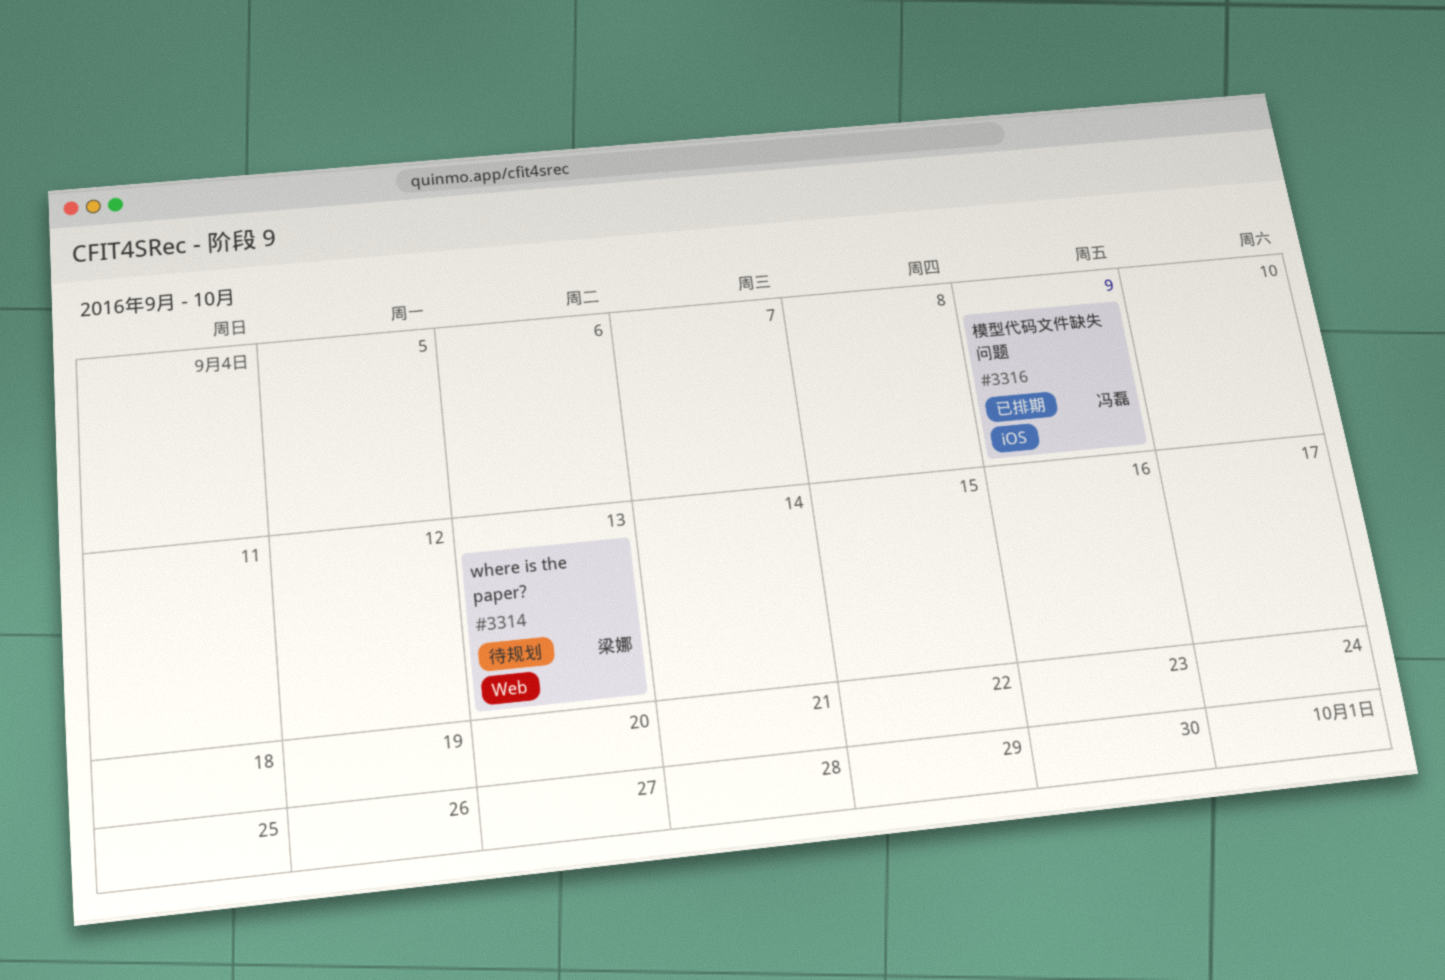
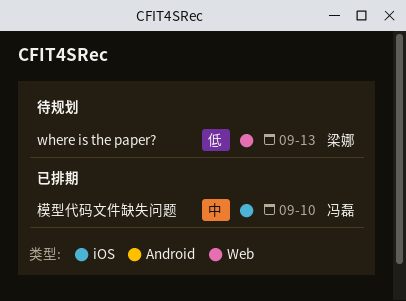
模型代码文件缺失问题, due: Sep 9 -> Sep 10

